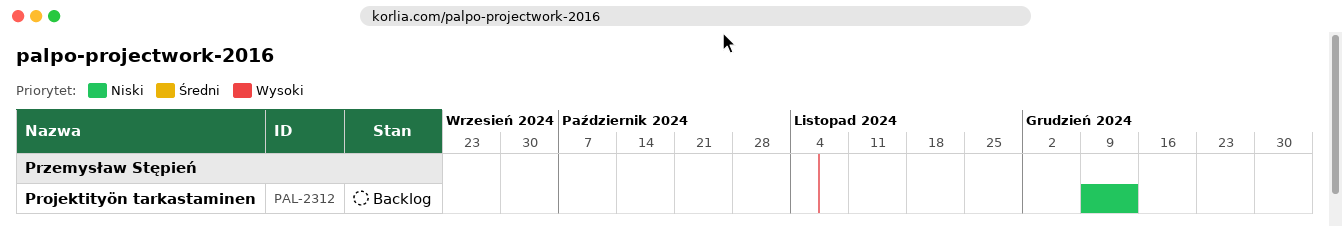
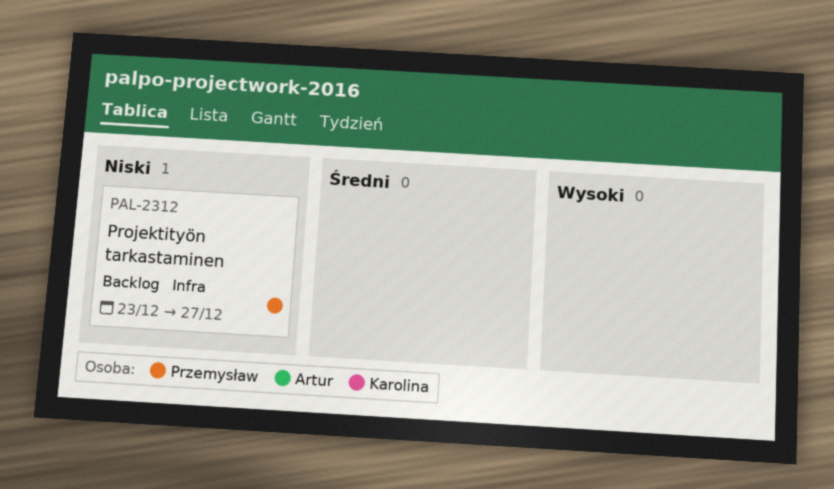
PAL-2312, start: Dec 9 -> Dec 23
PAL-2312, due: Dec 13 -> Dec 27

